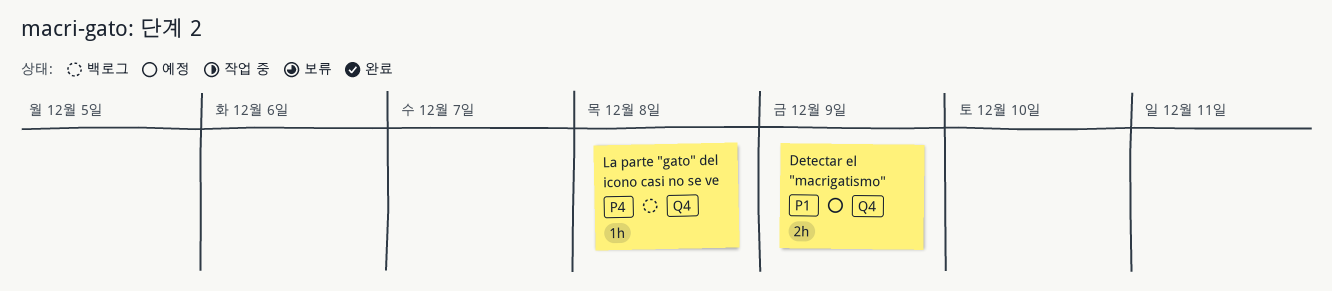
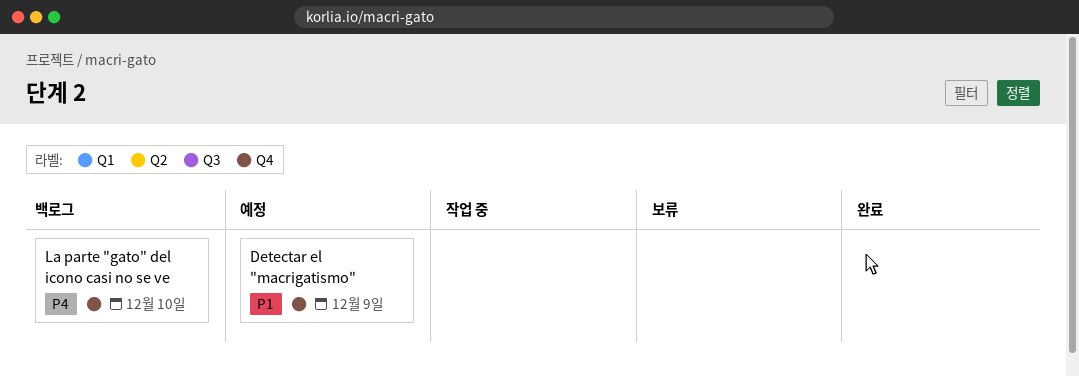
La parte "gato" del icono casi no se ve, due: Dec 8 -> Dec 10

